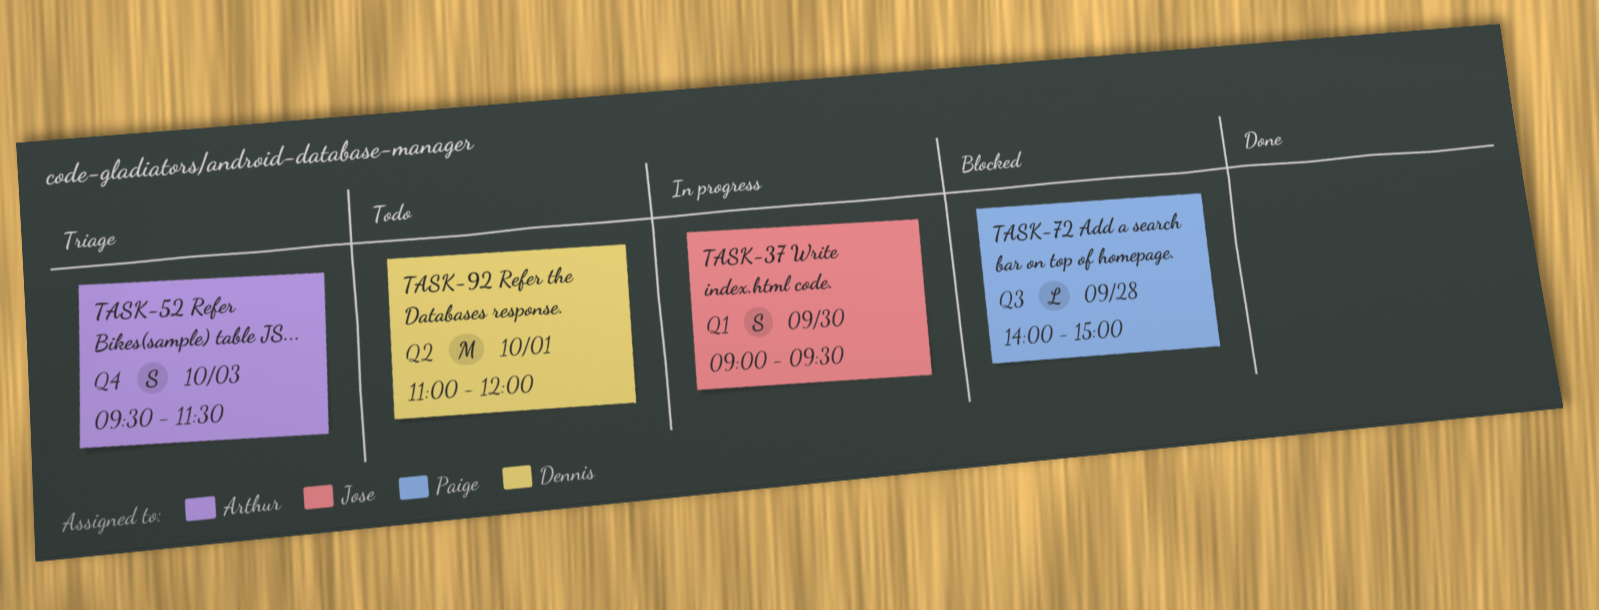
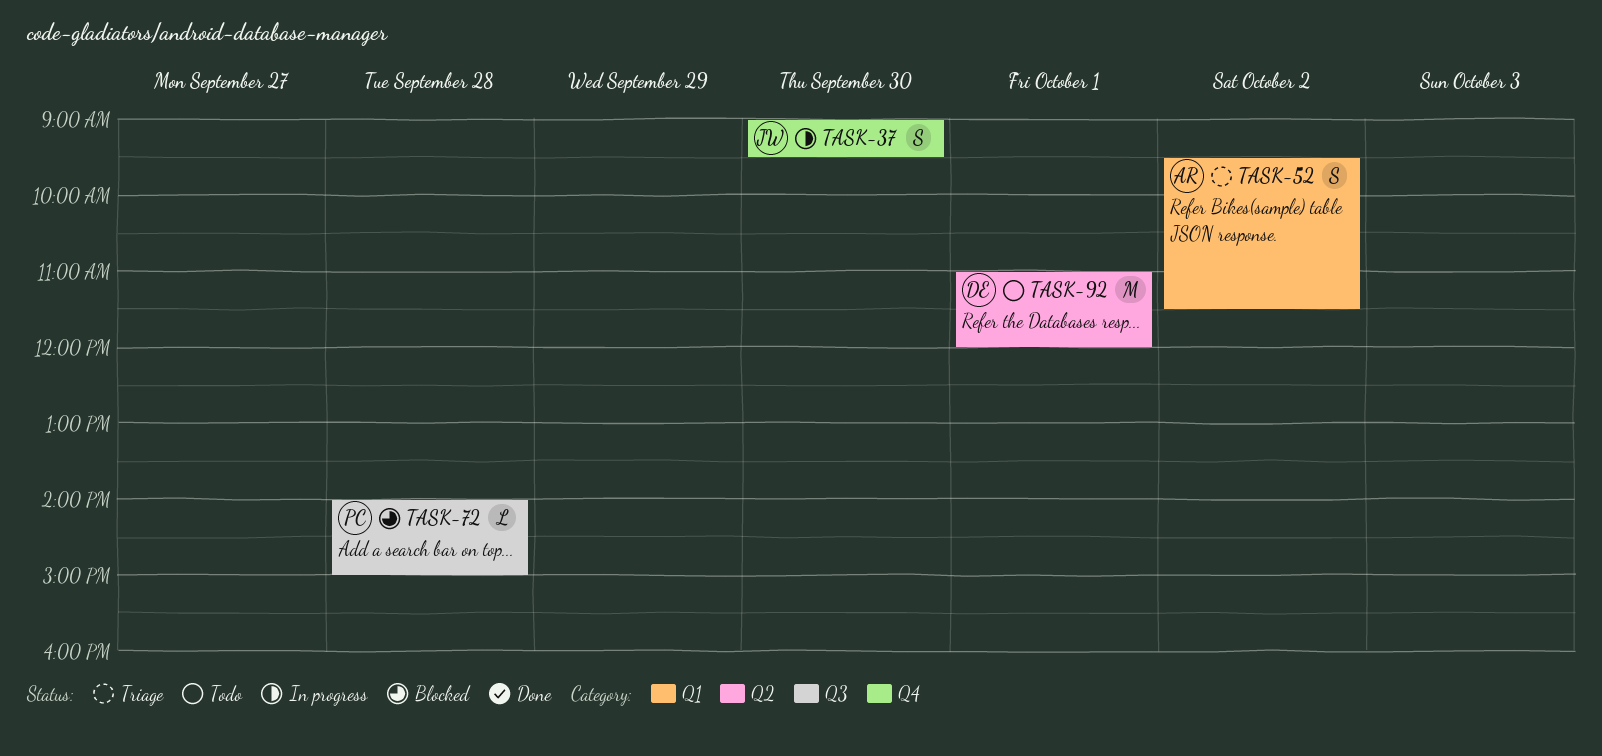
TASK-37, label: Q1 -> Q4
TASK-52, label: Q4 -> Q1
TASK-52, day: Oct 3 -> Oct 2

